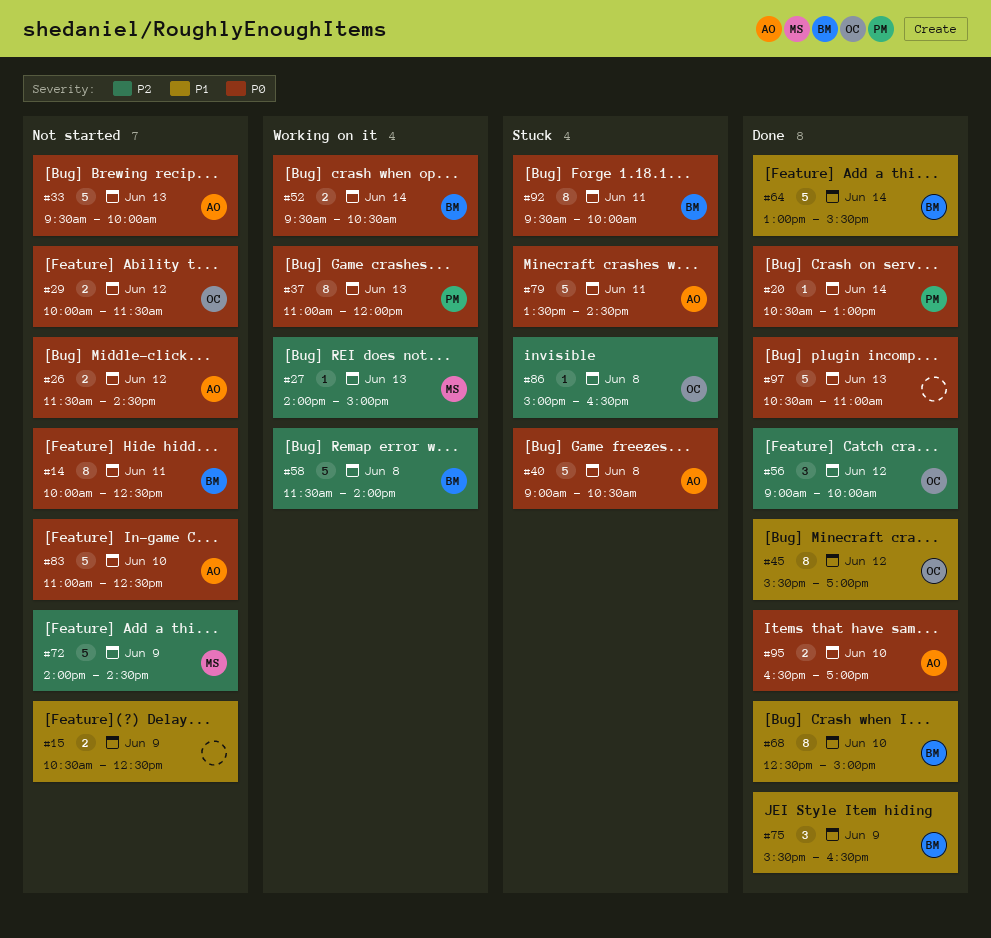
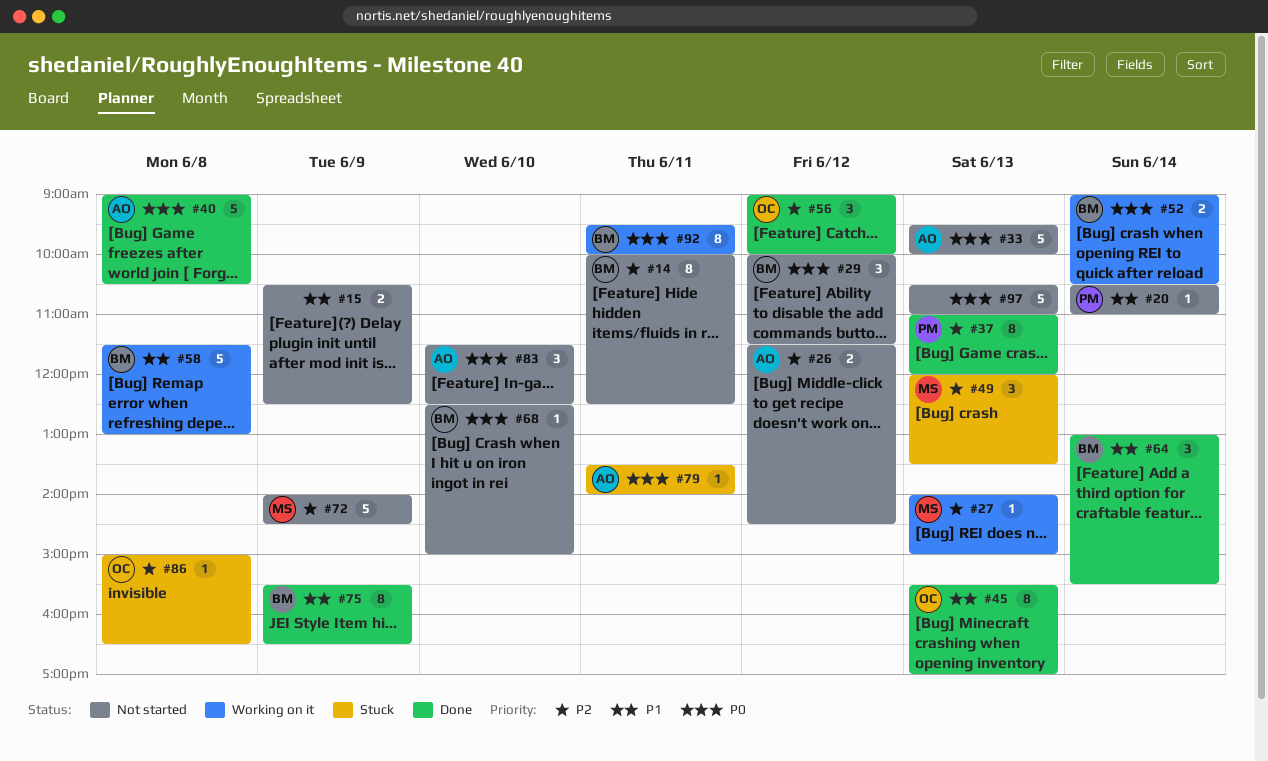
#14, priority: P0 -> P2
#20, status: Done -> Not started
#20, priority: P0 -> P1
#20, ends: 13:00 -> 11:00
#26, priority: P0 -> P2
#29, owner: OC -> BM
#29, estimate: 2 -> 3
#37, status: Working on it -> Done
#37, priority: P0 -> P2
#40, status: Stuck -> Done
#45, day: Jun 12 -> Jun 13
#49: none -> present
#52, begins: 09:30 -> 09:00
#58, priority: P2 -> P1
#58, ends: 14:00 -> 13:00
#64, estimate: 5 -> 3
#68, status: Done -> Not started
#68, priority: P1 -> P0
#68, estimate: 8 -> 1
#75, estimate: 3 -> 8
#79, estimate: 5 -> 1
#79, ends: 14:30 -> 14:00
#83, estimate: 5 -> 3
#83, begins: 11:00 -> 11:30
#92, status: Stuck -> Working on it
#95: present -> none
#97, status: Done -> Not started

